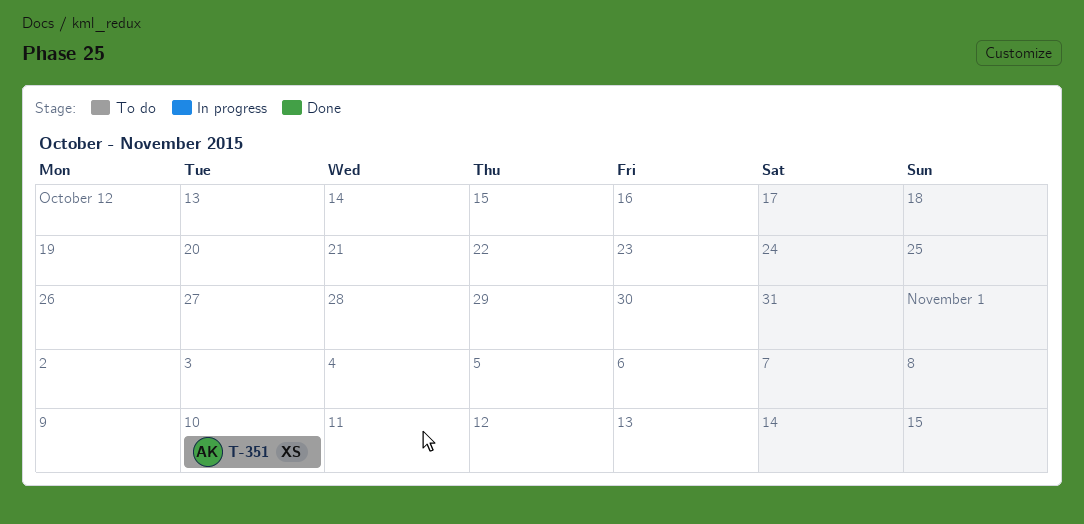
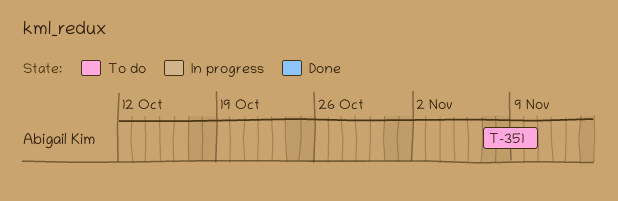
T-351, start: Nov 10 -> Nov 7

